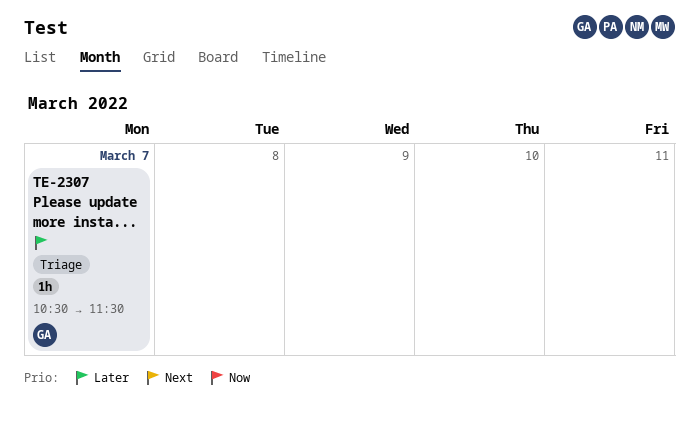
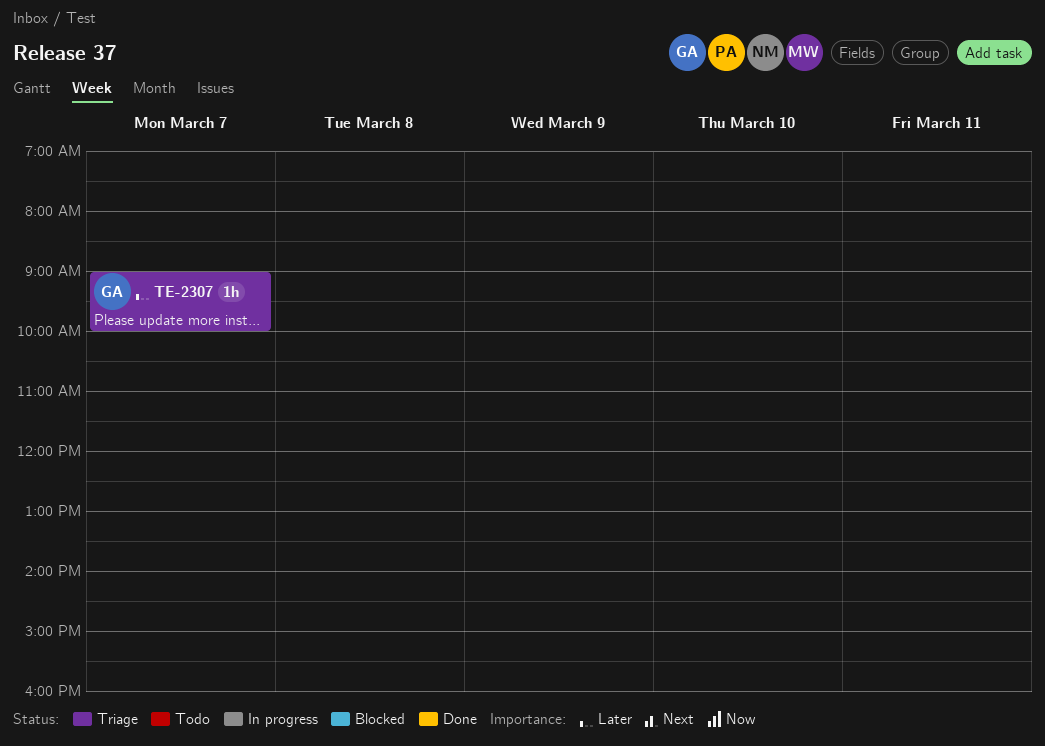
TE-2307, begins: 10:30 -> 09:00
TE-2307, ends: 11:30 -> 10:00

